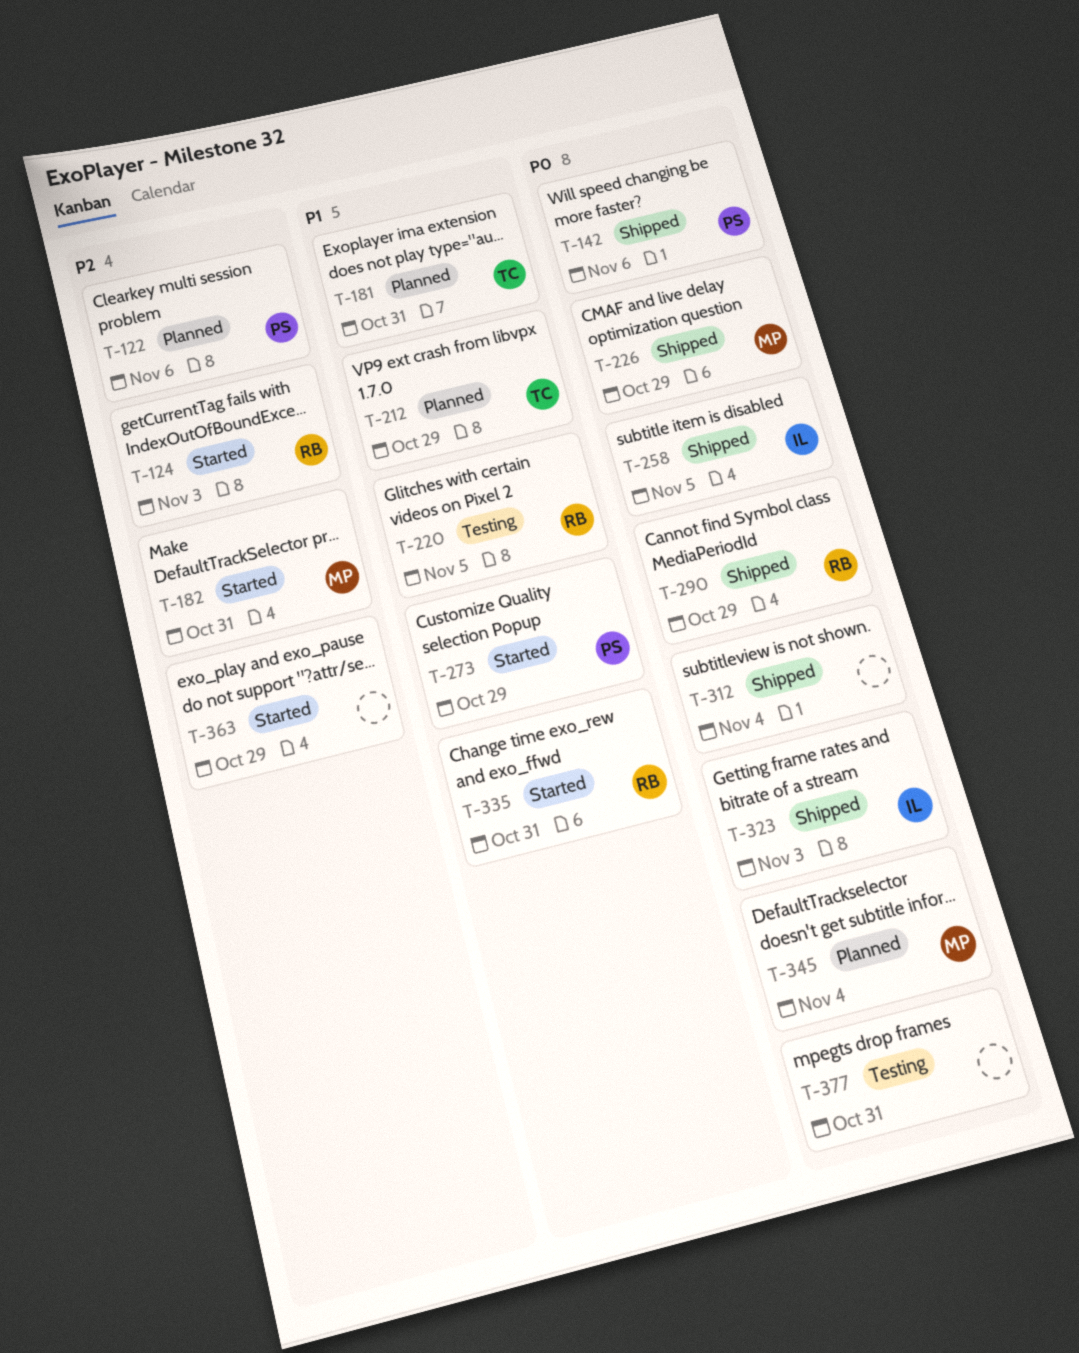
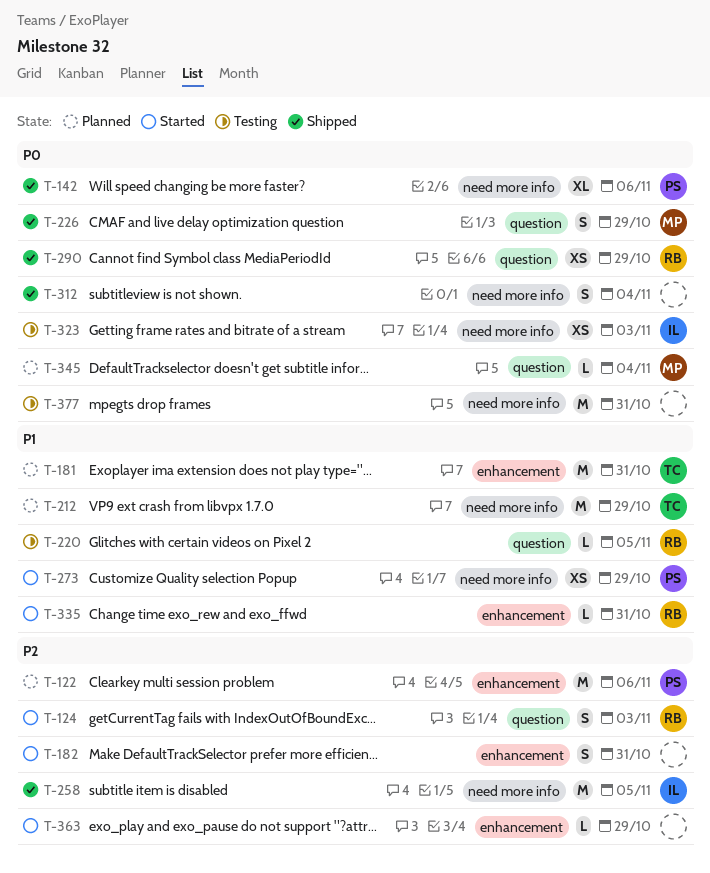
T-182, owner: MP -> none
T-258, priority: P0 -> P2
T-323, status: Shipped -> Testing

